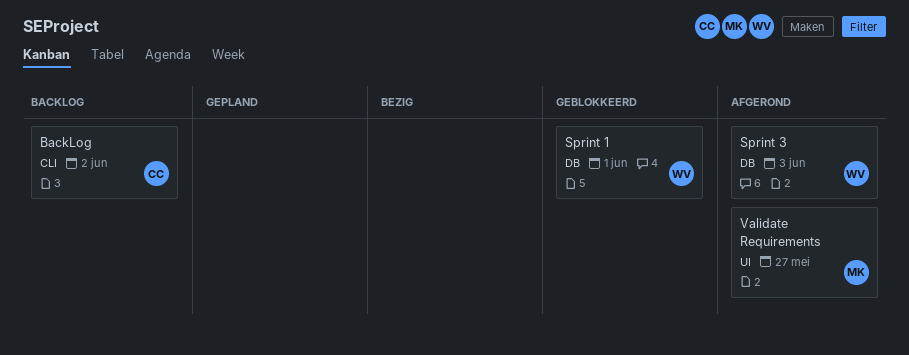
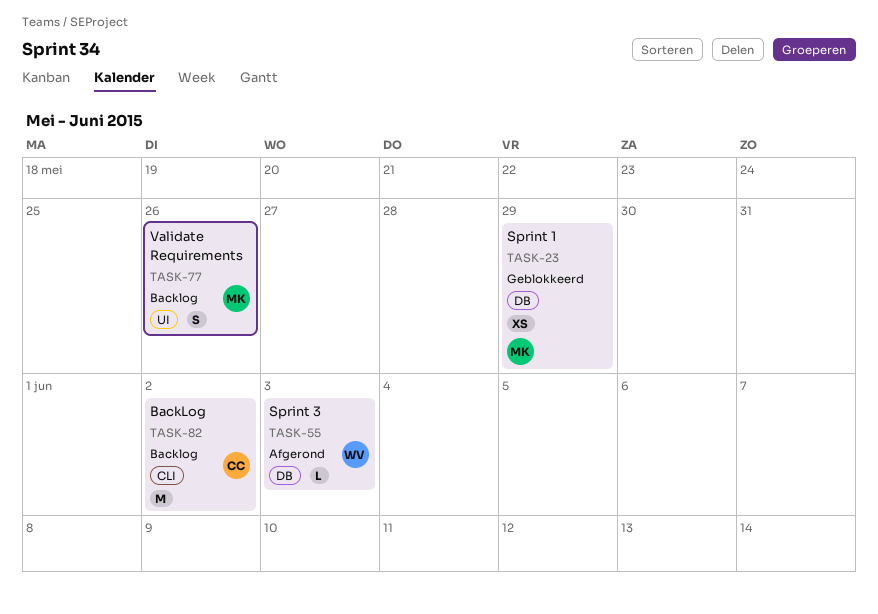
Sprint 1, owner: WV -> MK
Sprint 1, due: Jun 1 -> May 29
Validate Requirements, status: Afgerond -> Backlog
Validate Requirements, due: May 27 -> May 26

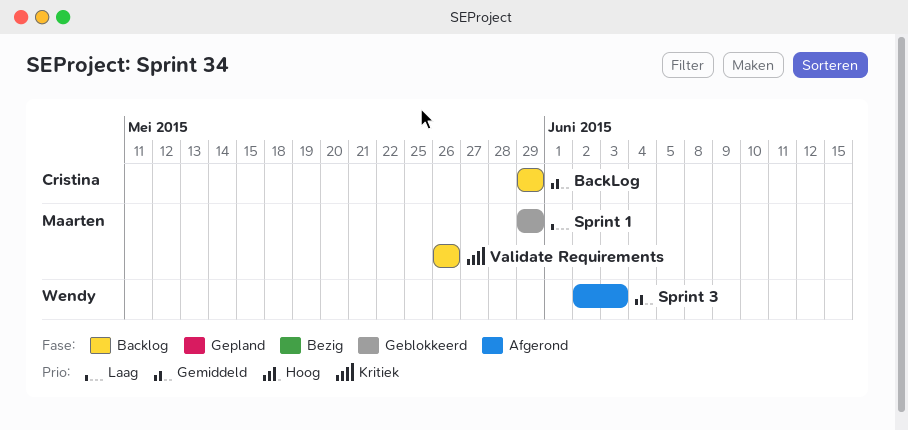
BackLog, due: Jun 2 -> May 29

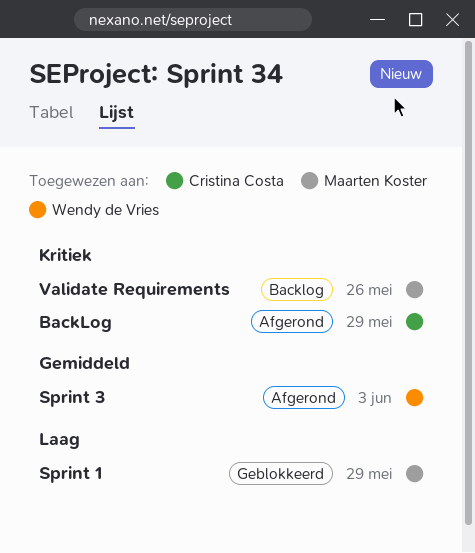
BackLog, status: Backlog -> Afgerond
BackLog, priority: Gemiddeld -> Kritiek

